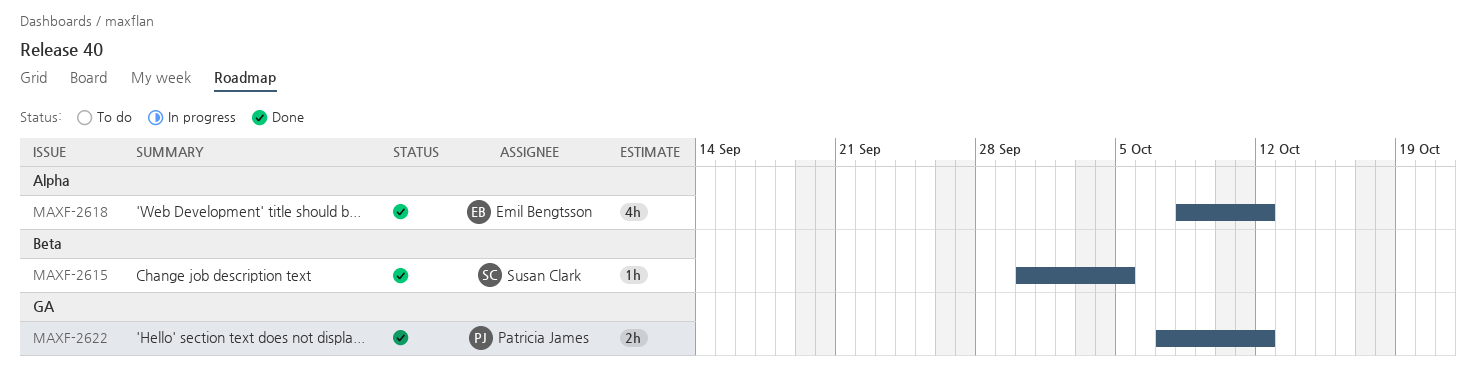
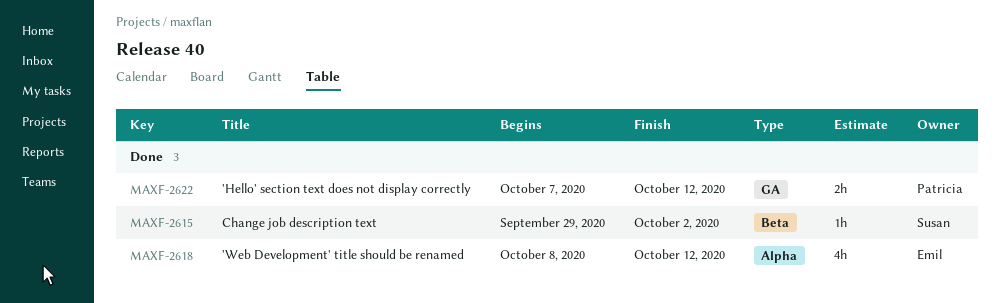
MAXF-2615, start: Sep 30 -> Sep 29
MAXF-2615, due: Oct 5 -> Oct 2

